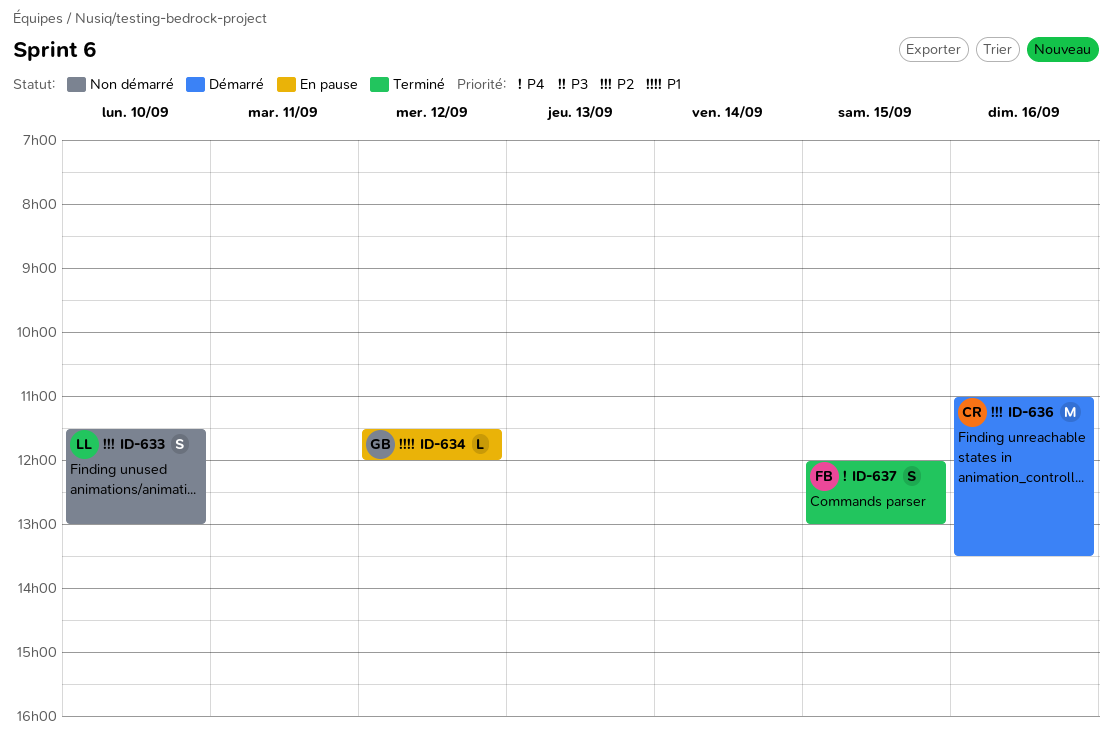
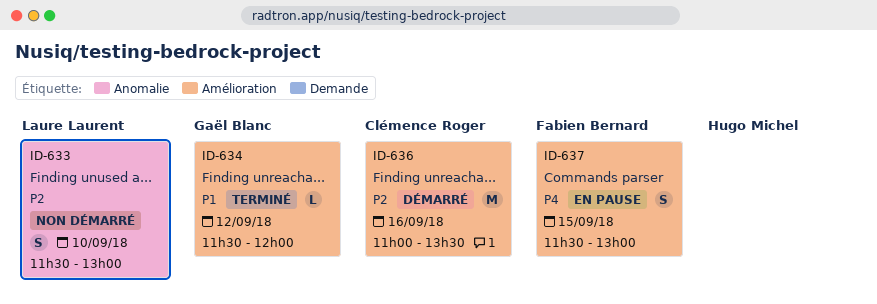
ID-634, status: En pause -> Terminé
ID-637, status: Terminé -> En pause
ID-637, begins: 12:00 -> 11:30

